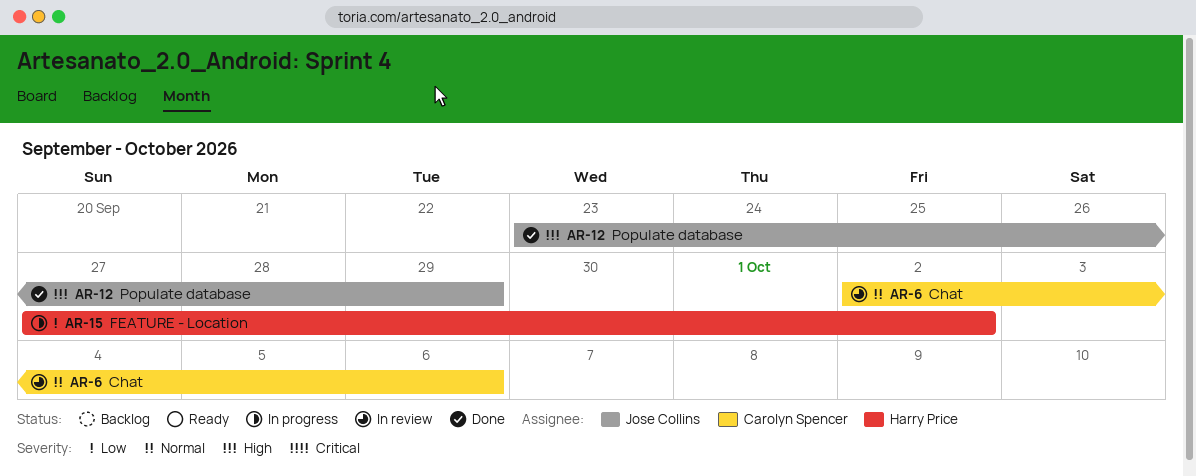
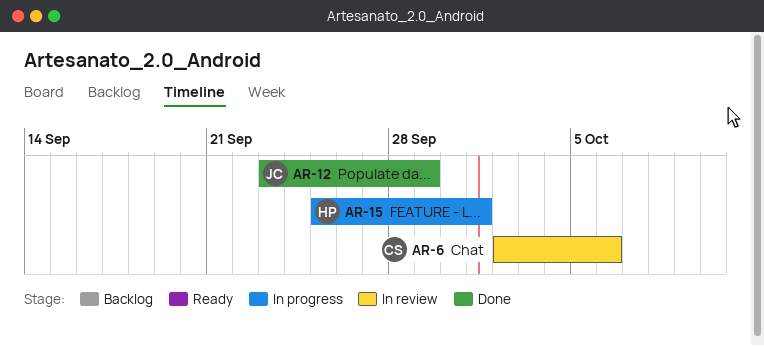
AR-15, start: Sep 27 -> Sep 25
AR-15, due: Oct 2 -> Oct 1

